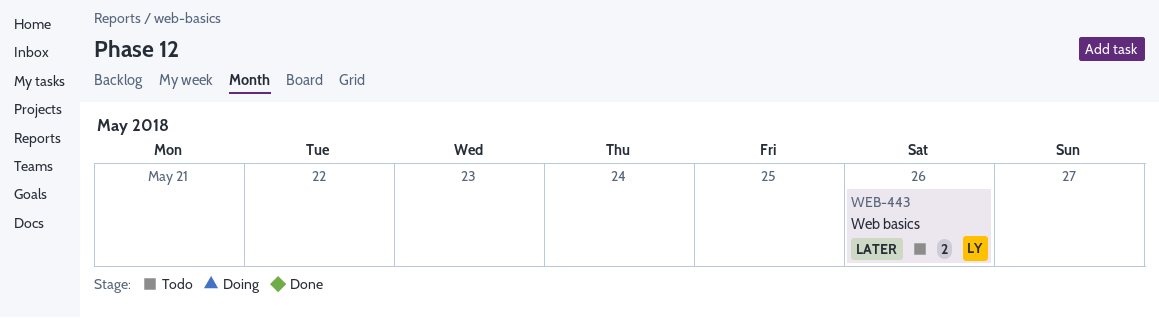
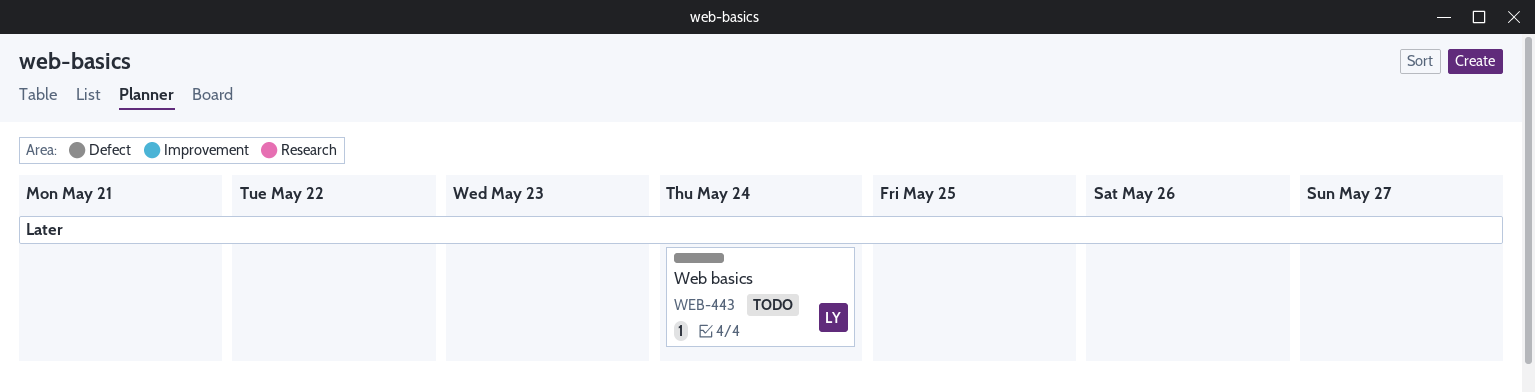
WEB-443, estimate: 2 -> 1
WEB-443, due: May 26 -> May 24

